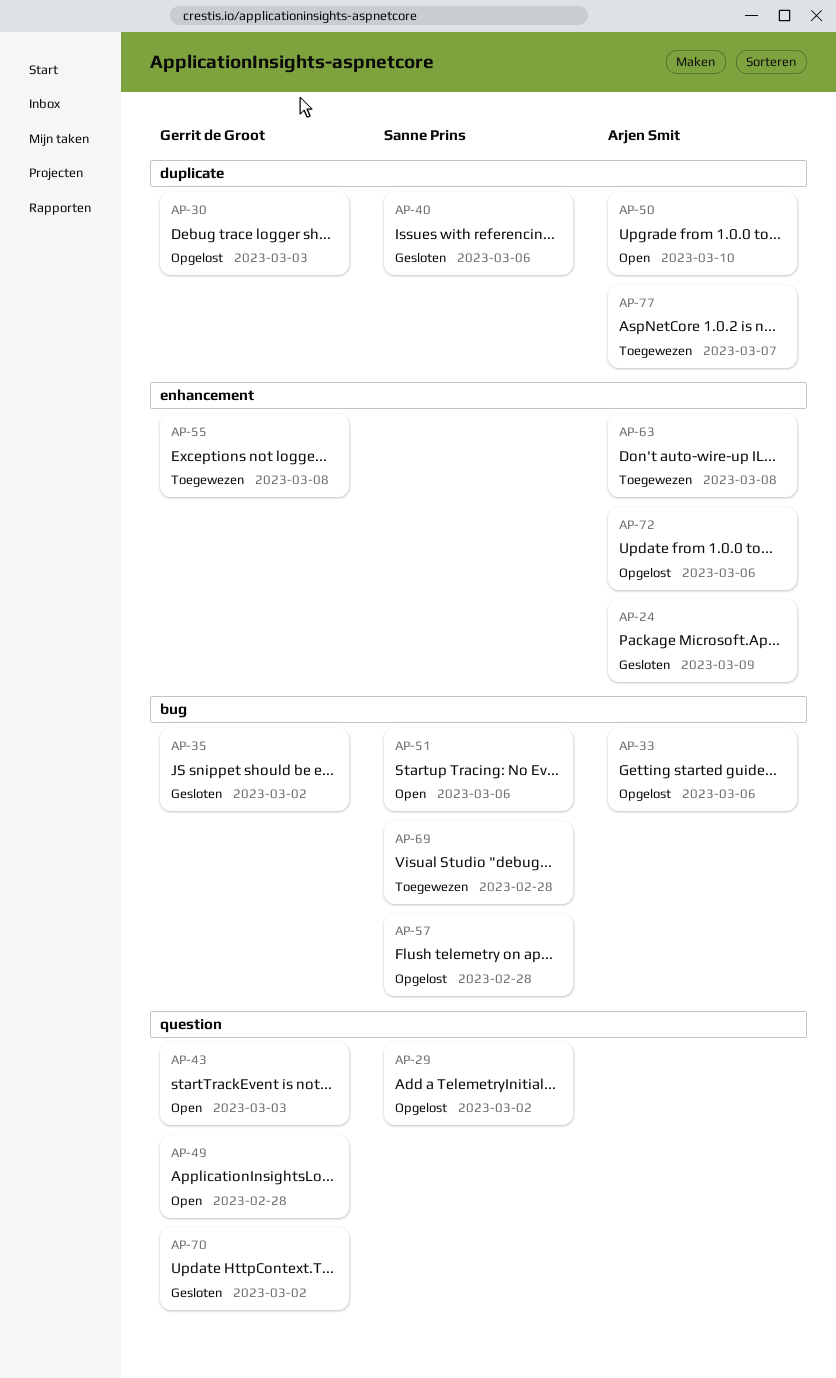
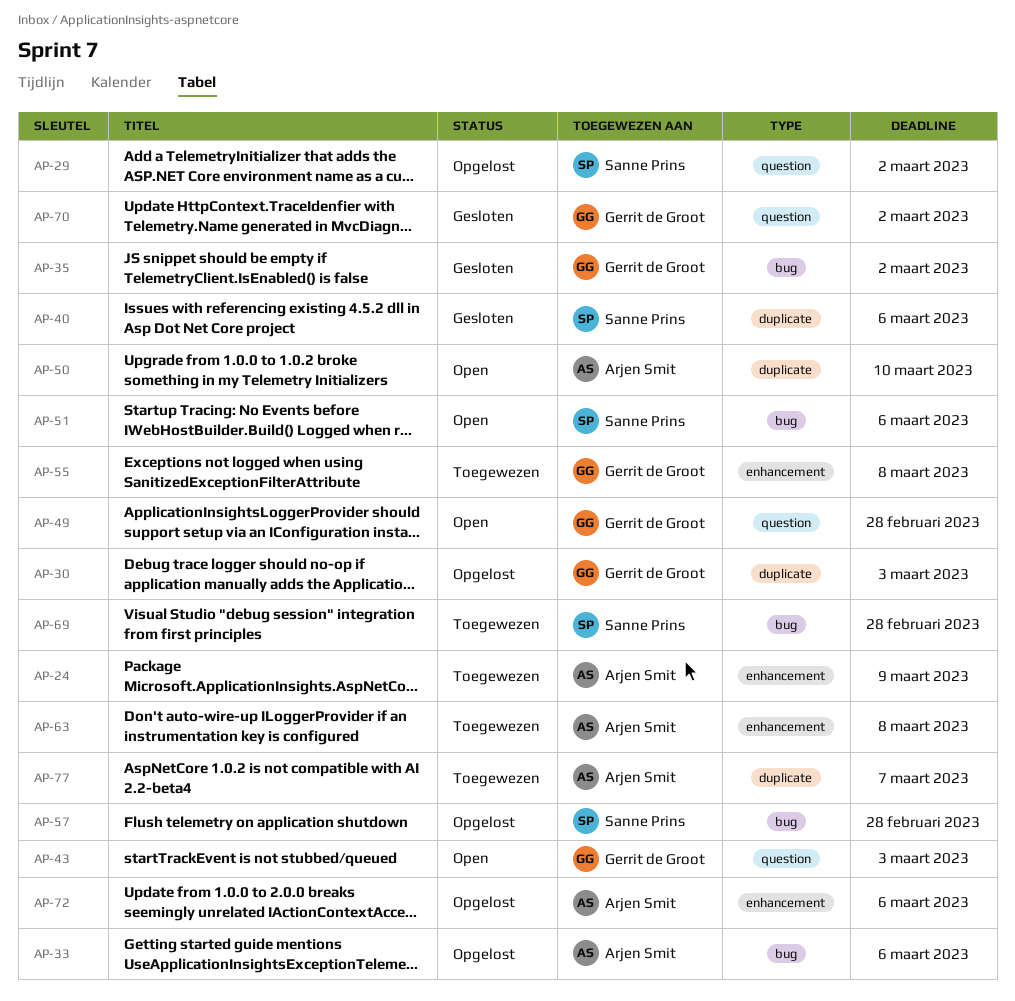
AP-24, status: Gesloten -> Toegewezen

